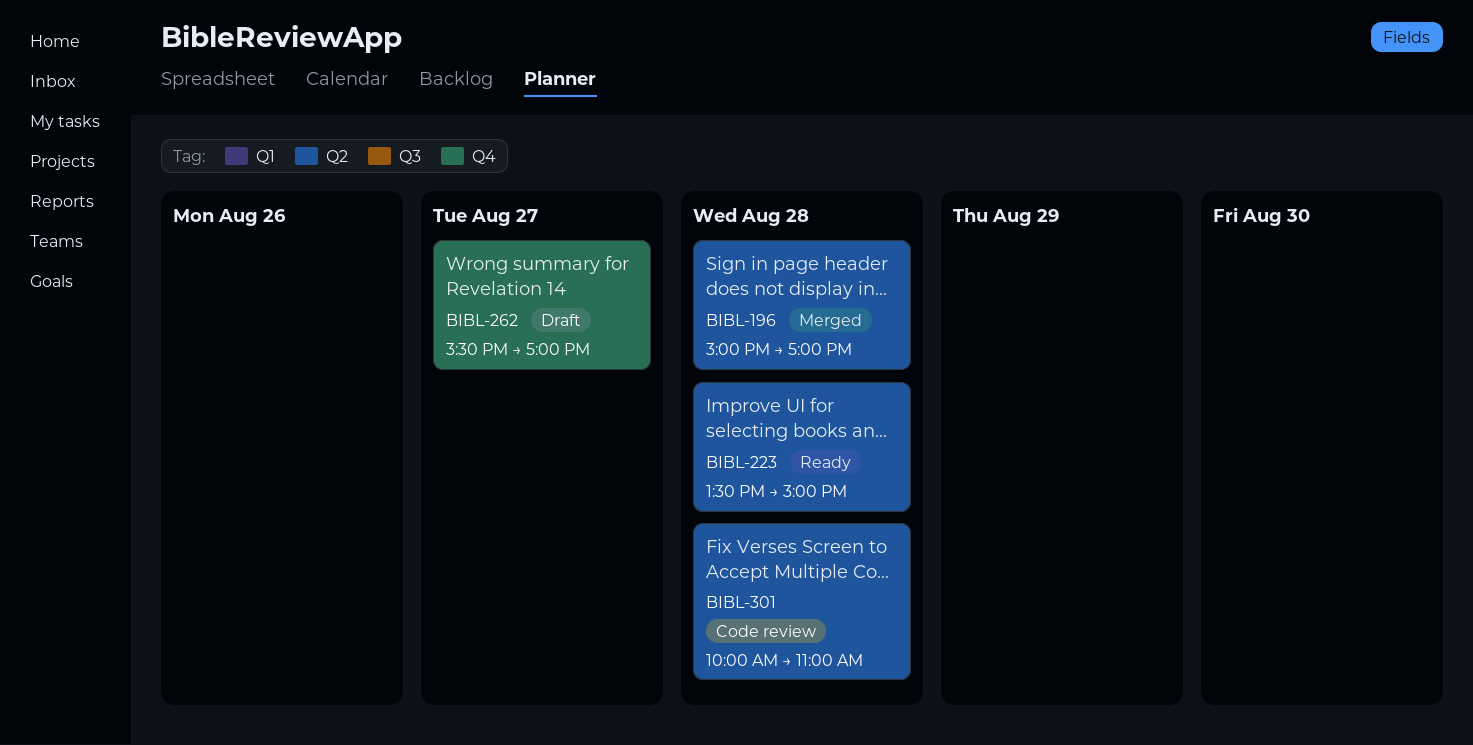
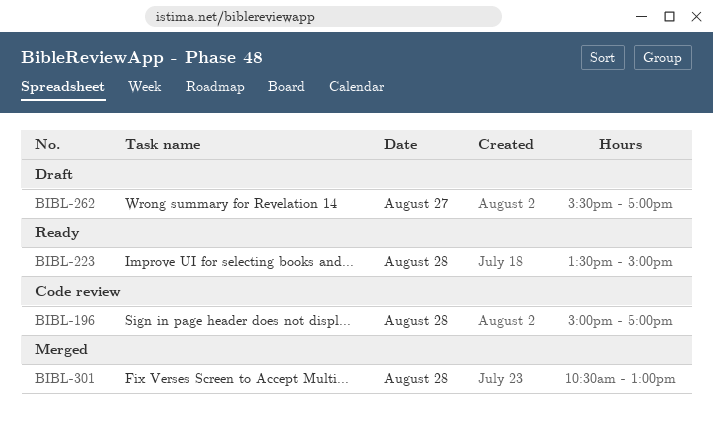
BIBL-196, status: Merged -> Code review
BIBL-301, status: Code review -> Merged
BIBL-301, begins: 10:00 -> 10:30
BIBL-301, ends: 11:00 -> 13:00

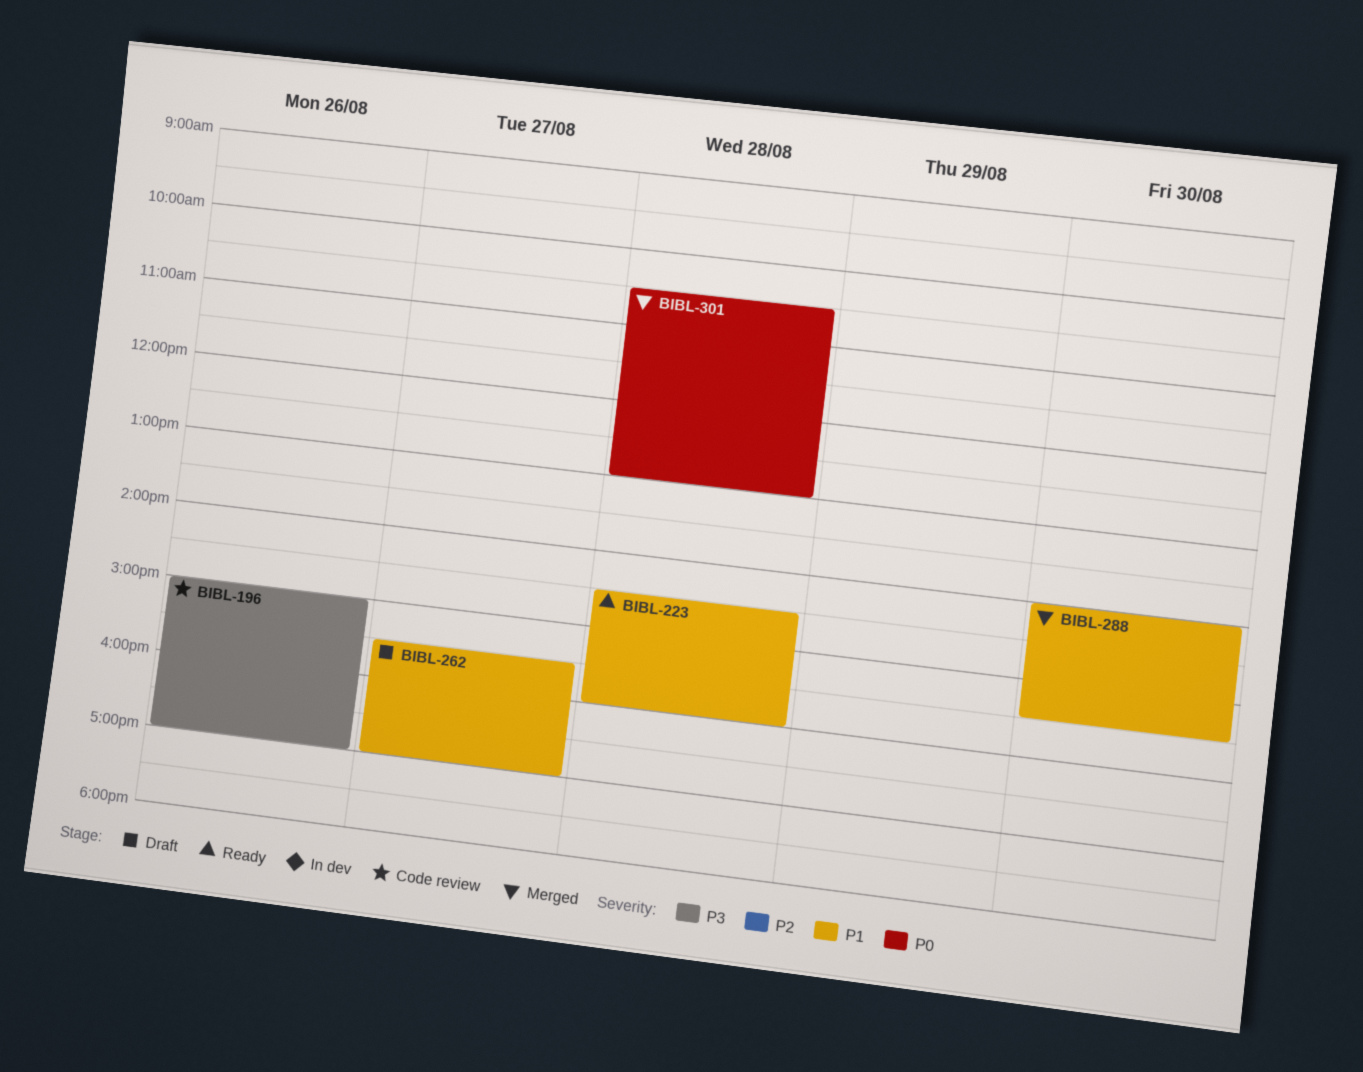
BIBL-196, day: Aug 28 -> Aug 26
BIBL-223, begins: 13:30 -> 14:30
BIBL-223, ends: 15:00 -> 16:00
BIBL-288: none -> present

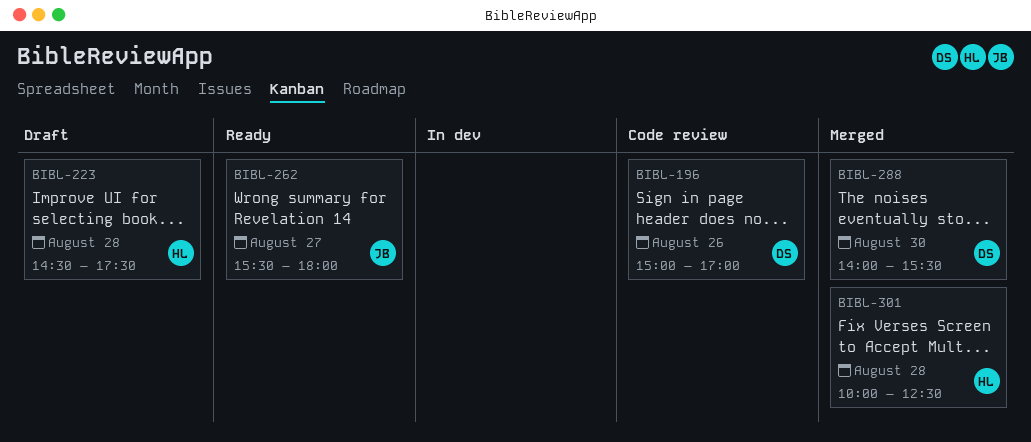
BIBL-223, status: Ready -> Draft
BIBL-223, ends: 16:00 -> 17:30
BIBL-262, status: Draft -> Ready
BIBL-262, ends: 17:00 -> 18:00
BIBL-301, begins: 10:30 -> 10:00
BIBL-301, ends: 13:00 -> 12:30

